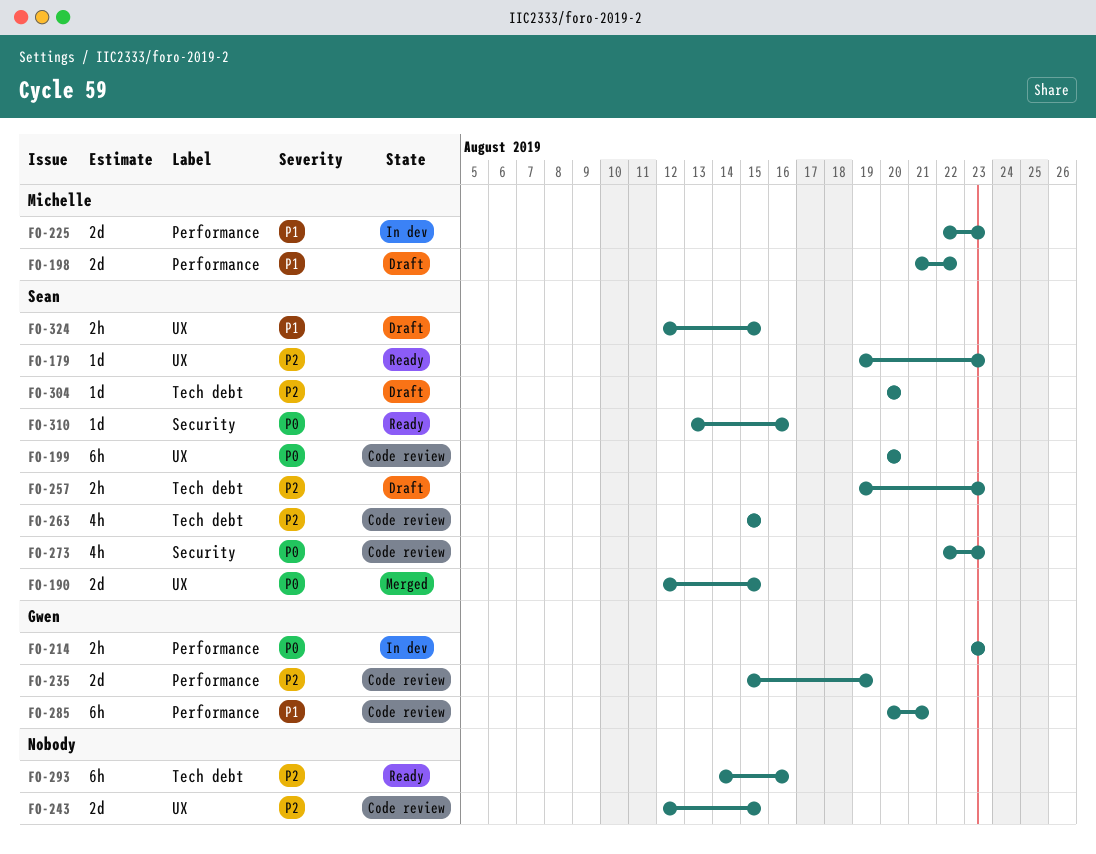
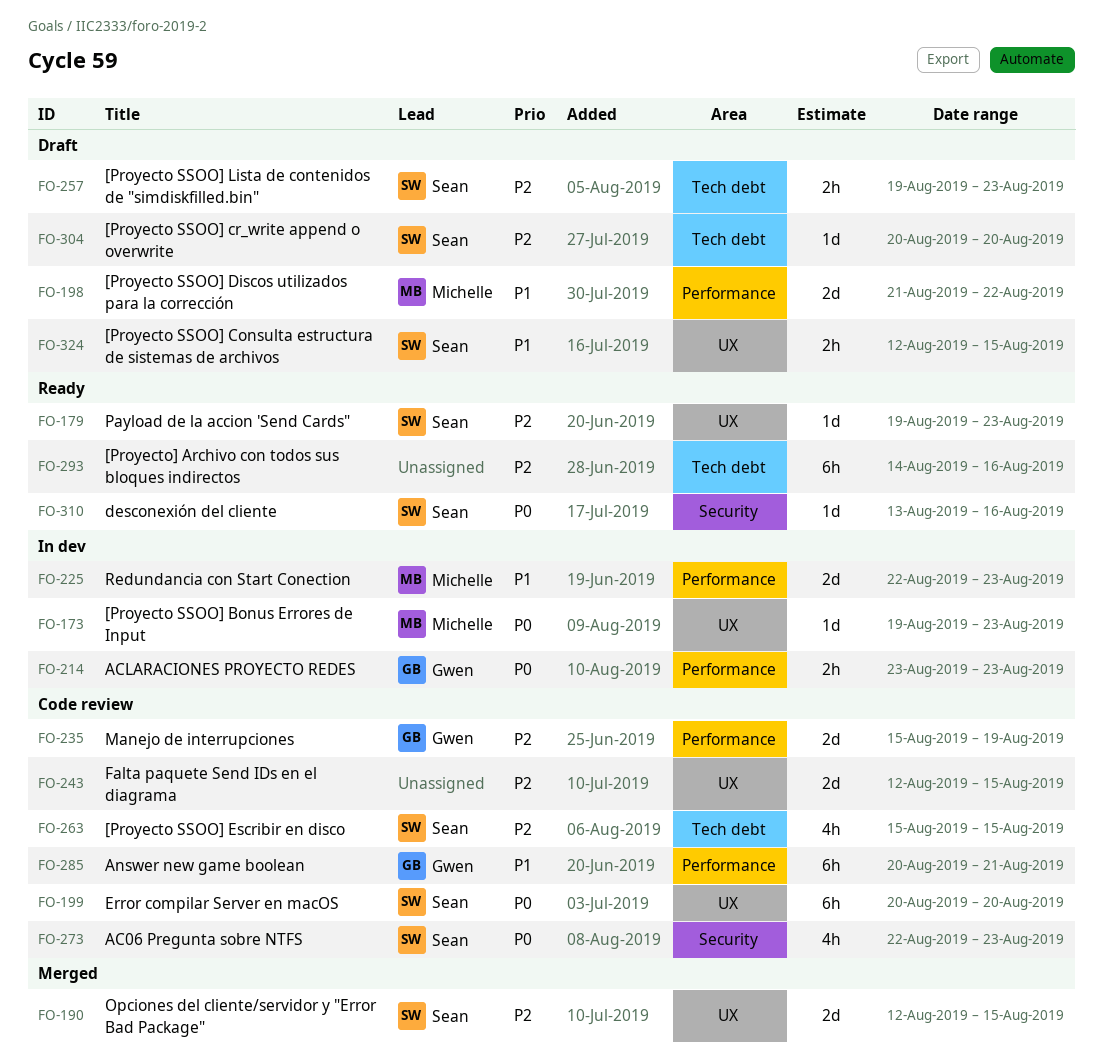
FO-173: none -> present
FO-190, priority: P0 -> P2

